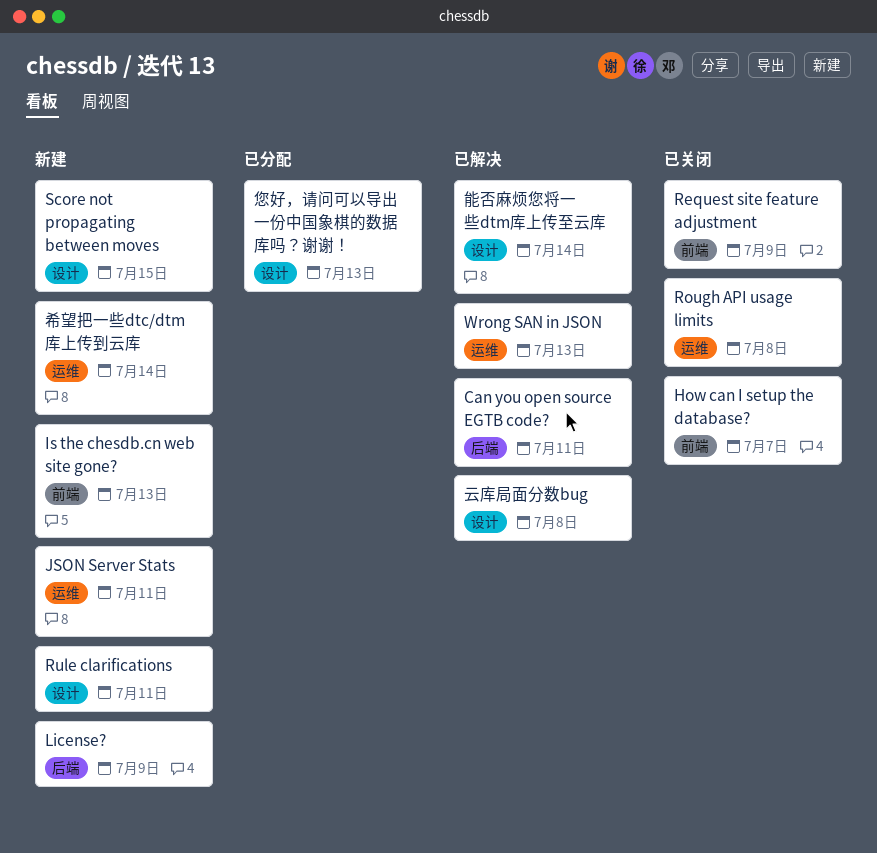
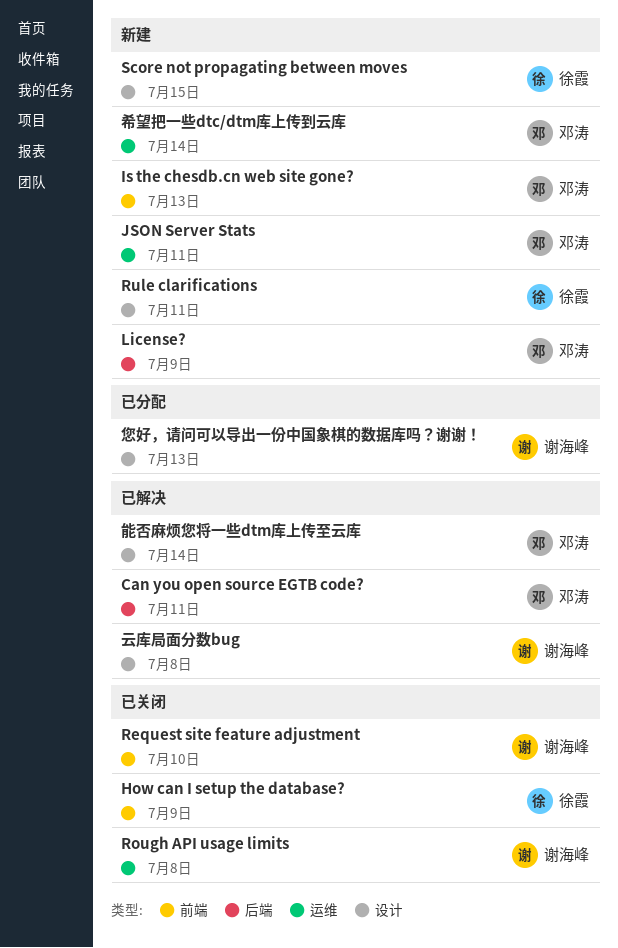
How can I setup the database?, due: Jul 7 -> Jul 9
Request site feature adjustment, due: Jul 9 -> Jul 10
Wrong SAN in JSON: present -> none

